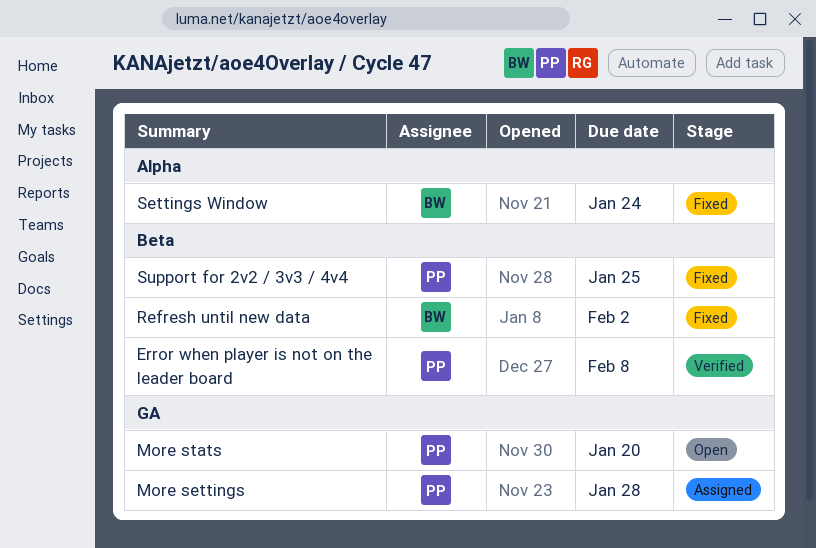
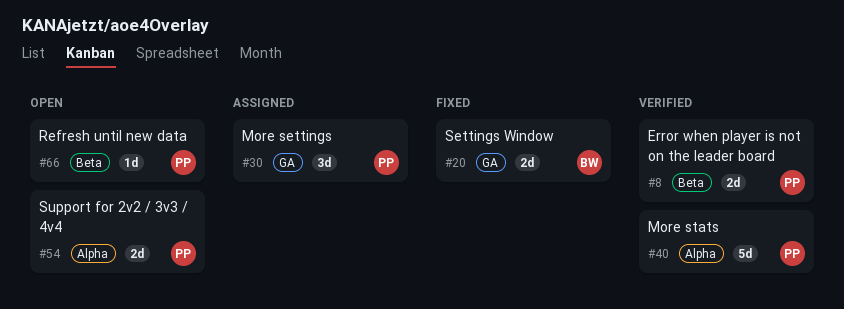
More stats, status: Open -> Verified
More stats, label: GA -> Alpha
Refresh until new data, status: Fixed -> Open
Refresh until new data, owner: BW -> PP
Settings Window, label: Alpha -> GA
Support for 2v2 / 3v3 / 4v4, status: Fixed -> Open
Support for 2v2 / 3v3 / 4v4, label: Beta -> Alpha

